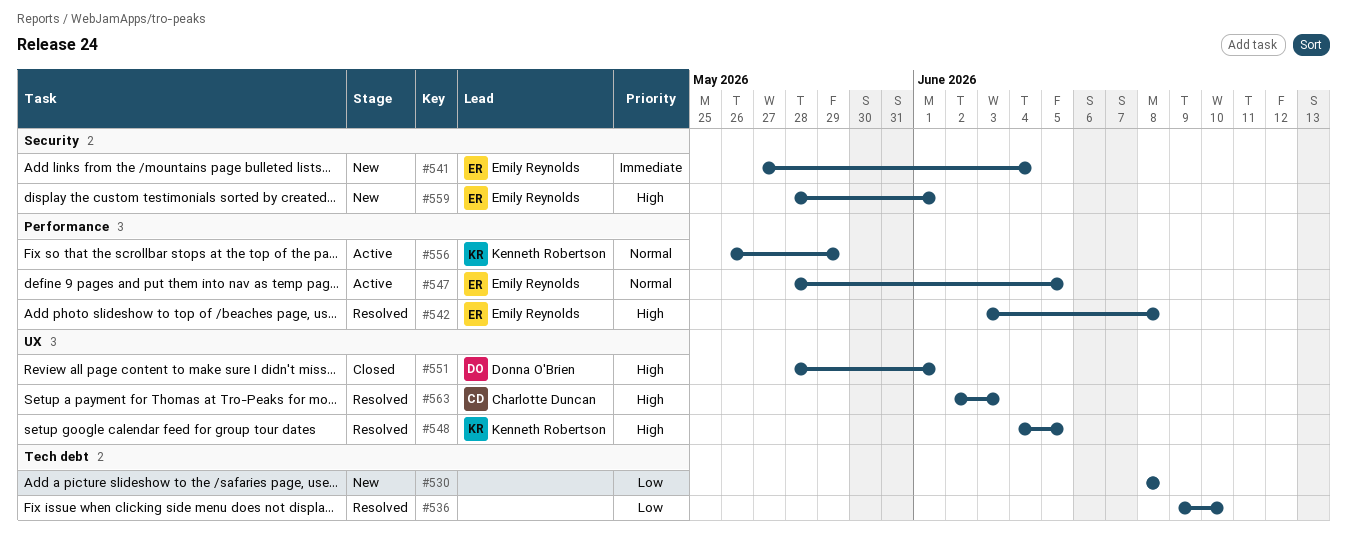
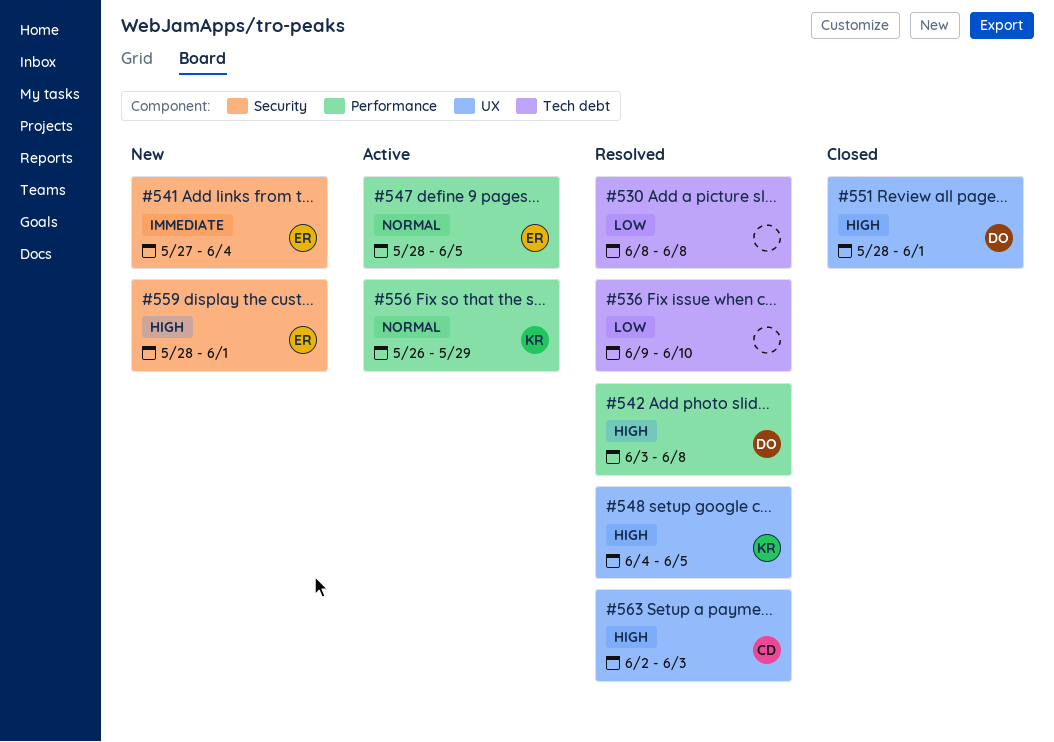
#530, status: New -> Resolved
#542, owner: Emily Reynolds -> Donna O'Brien

